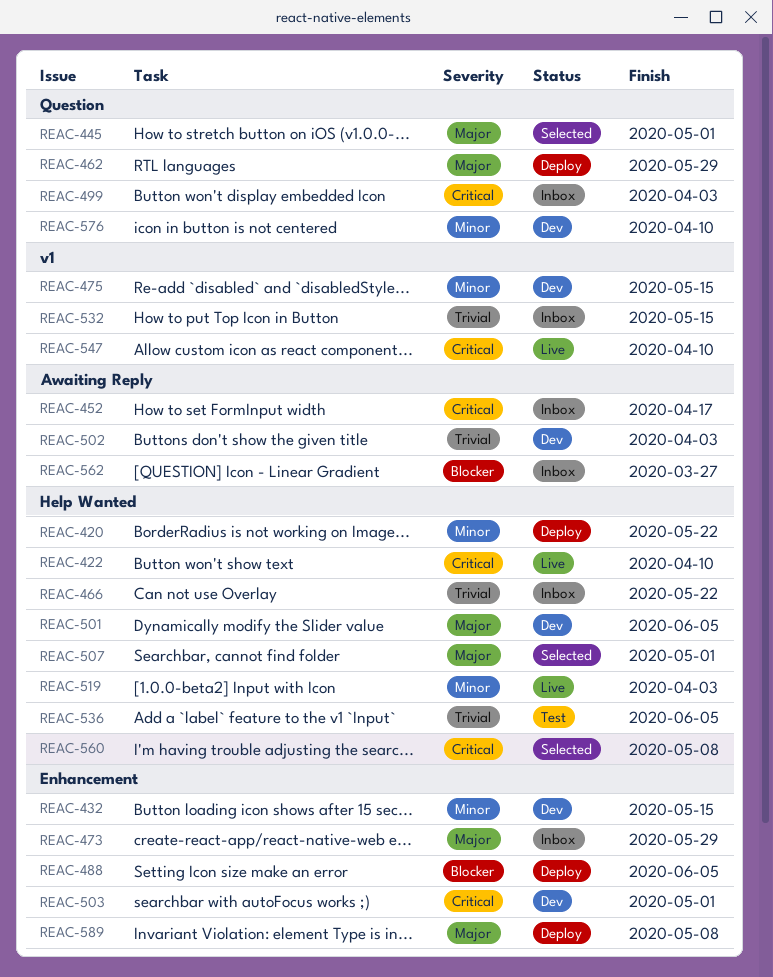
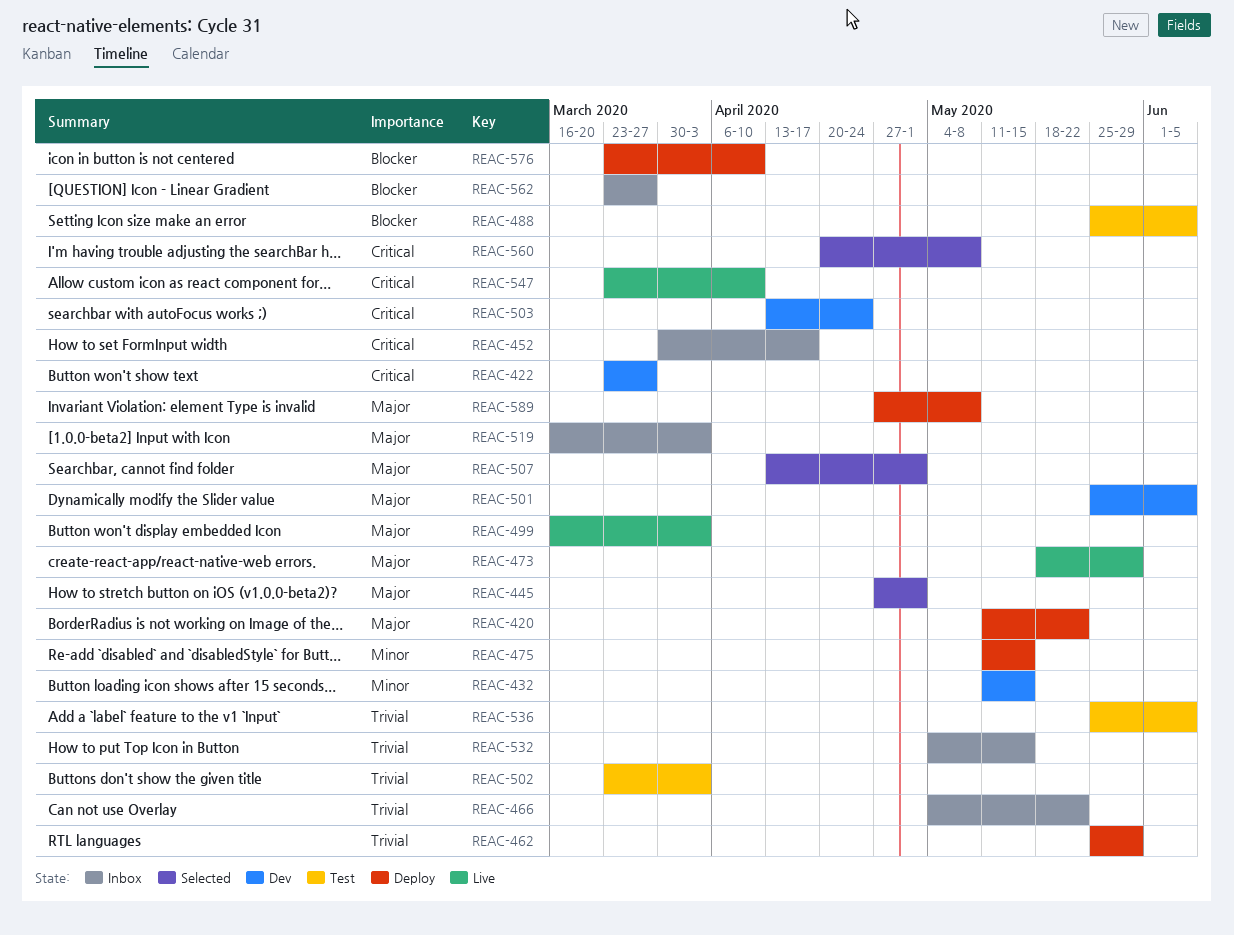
REAC-420, priority: Minor -> Major
REAC-422, status: Live -> Dev
REAC-422, due: Apr 10 -> Mar 27
REAC-462, priority: Major -> Trivial
REAC-473, status: Inbox -> Live
REAC-475, status: Dev -> Deploy
REAC-488, status: Deploy -> Test
REAC-499, status: Inbox -> Live
REAC-499, priority: Critical -> Major
REAC-502, status: Dev -> Test
REAC-503, due: May 1 -> Apr 24
REAC-519, status: Live -> Inbox
REAC-519, priority: Minor -> Major
REAC-576, status: Dev -> Deploy
REAC-576, priority: Minor -> Blocker

